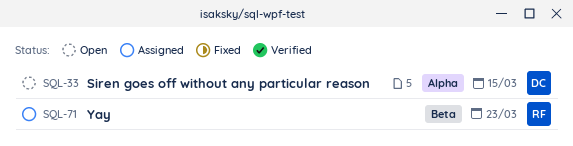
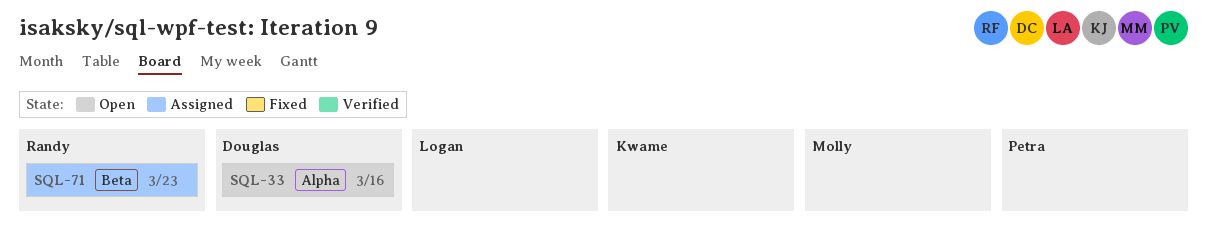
SQL-33, due: Mar 15 -> Mar 16

